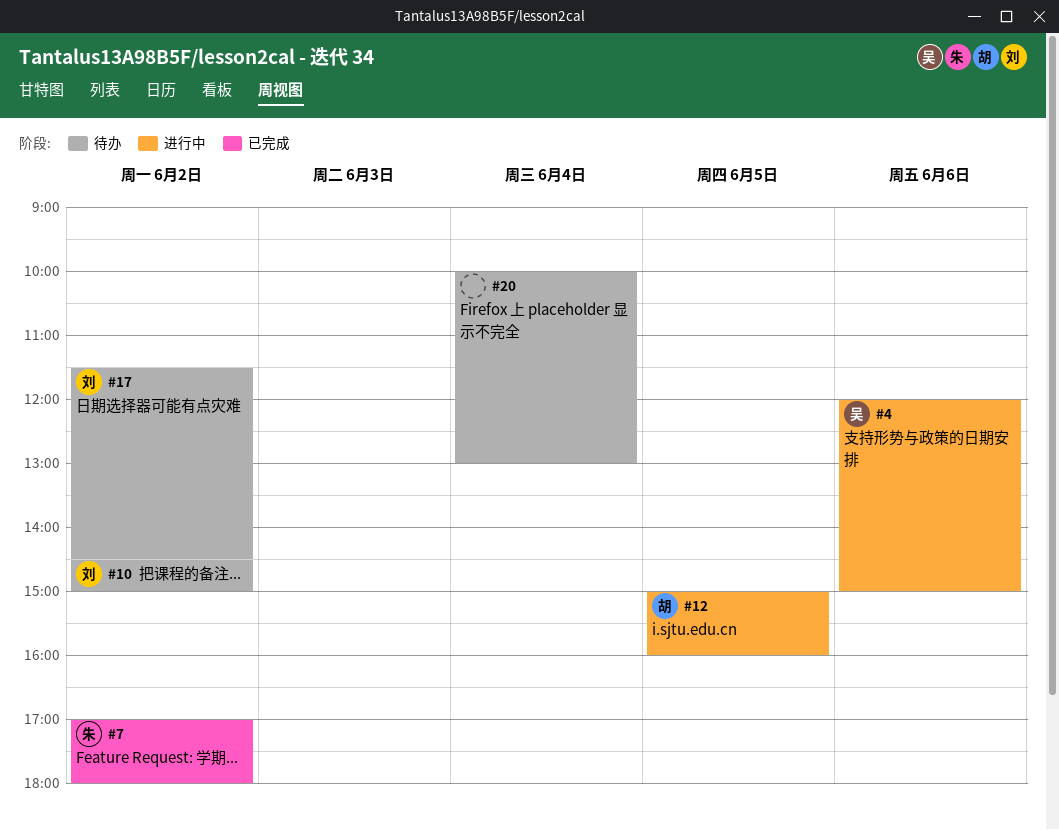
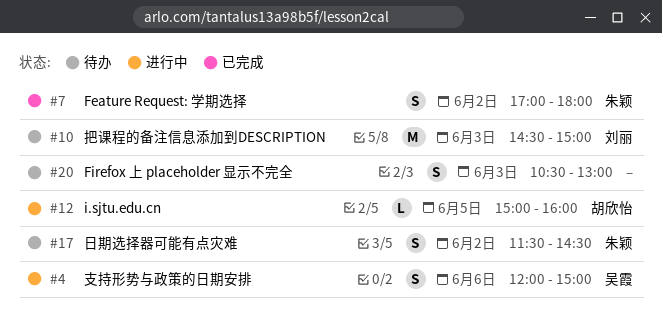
#10, day: Jun 2 -> Jun 3
#17, owner: 刘丽 -> 朱颖
#20, day: Jun 4 -> Jun 3
#20, begins: 10:00 -> 10:30

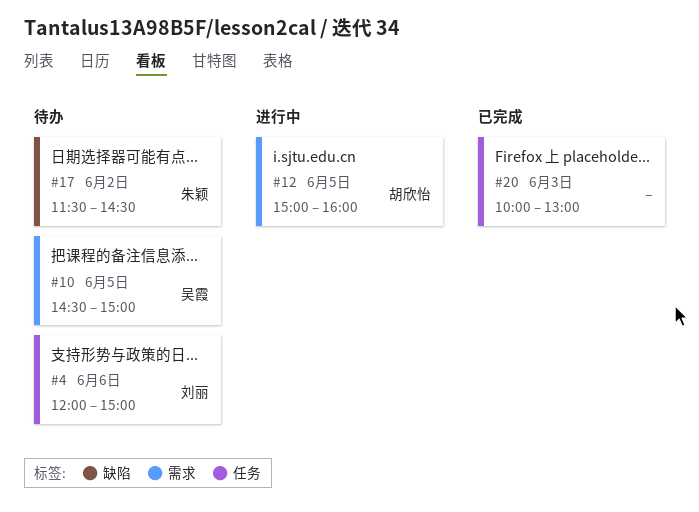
#4, status: 进行中 -> 待办
#4, owner: 吴霞 -> 刘丽
#7: present -> none
#10, owner: 刘丽 -> 吴霞
#10, day: Jun 3 -> Jun 5
#20, status: 待办 -> 已完成
#20, begins: 10:30 -> 10:00

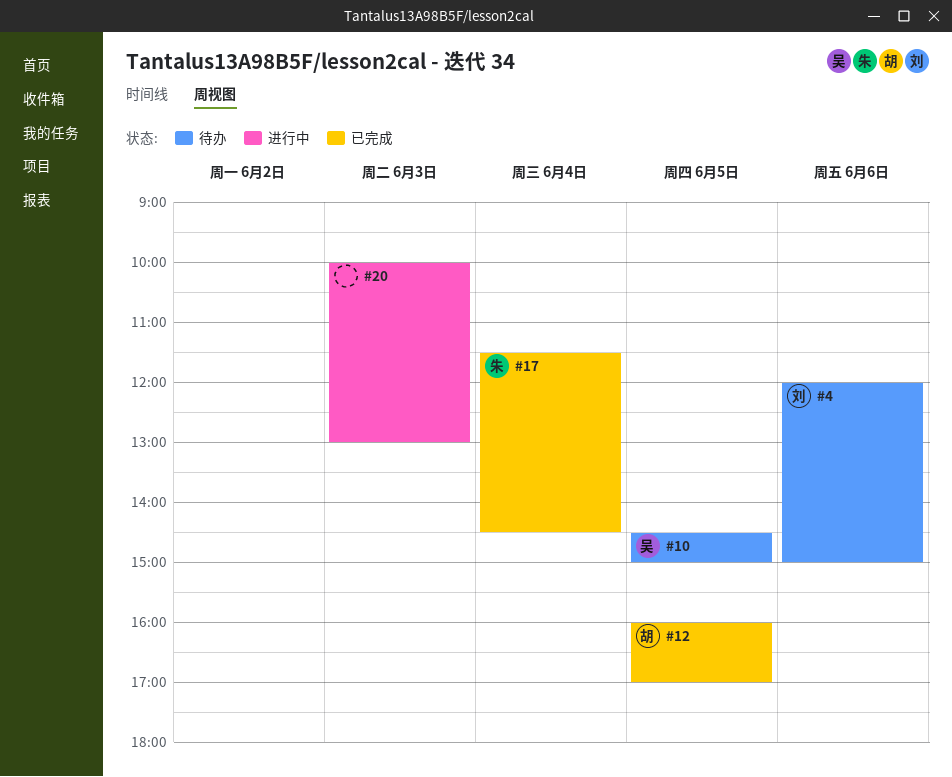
#12, status: 进行中 -> 已完成
#12, begins: 15:00 -> 16:00
#12, ends: 16:00 -> 17:00
#17, status: 待办 -> 已完成
#17, day: Jun 2 -> Jun 4
#20, status: 已完成 -> 进行中

